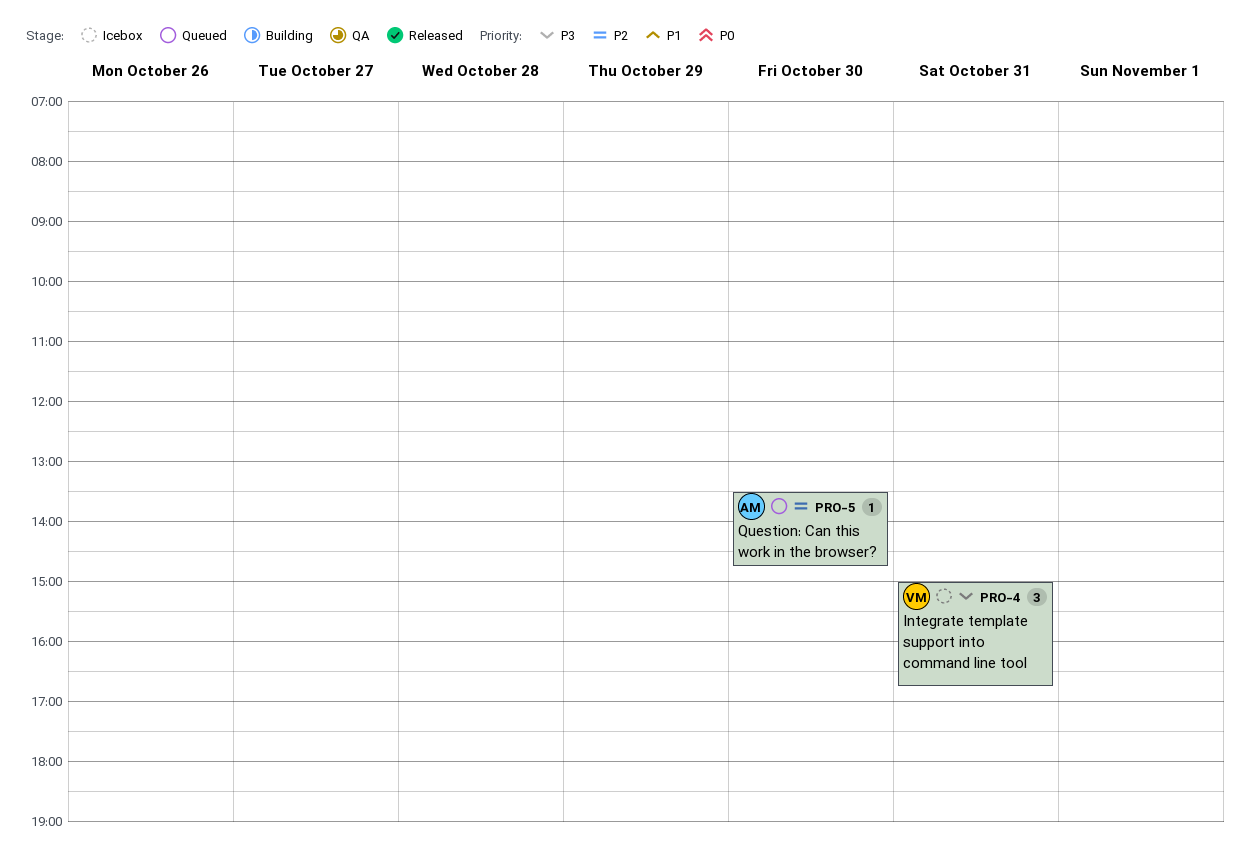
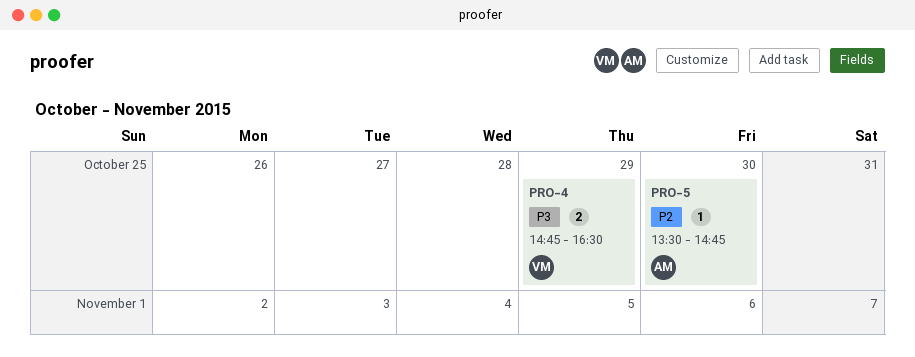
PRO-4, estimate: 3 -> 2
PRO-4, day: Oct 31 -> Oct 29
PRO-4, begins: 15:00 -> 14:45
PRO-4, ends: 16:45 -> 16:30

